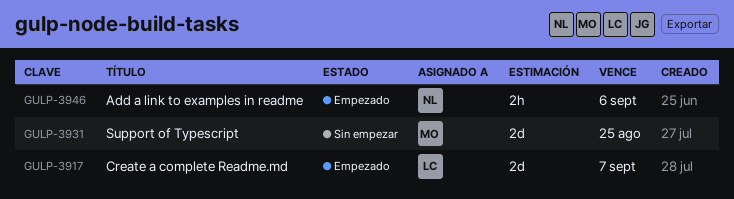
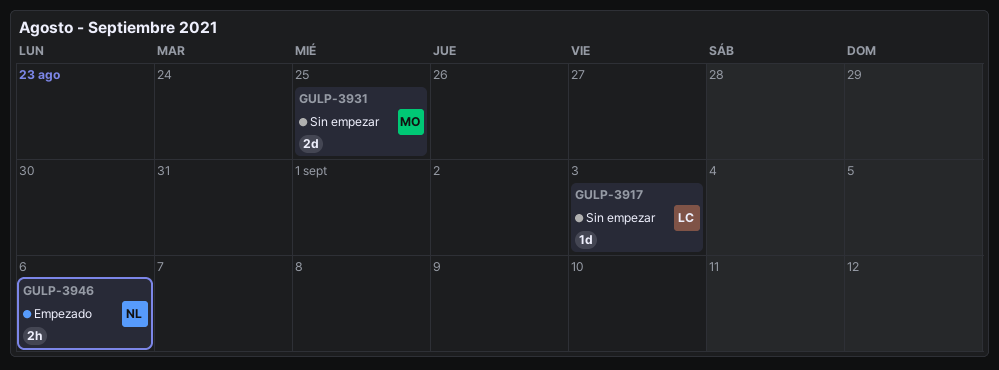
GULP-3917, status: Empezado -> Sin empezar
GULP-3917, estimate: 2d -> 1d
GULP-3917, due: Sep 7 -> Sep 3

